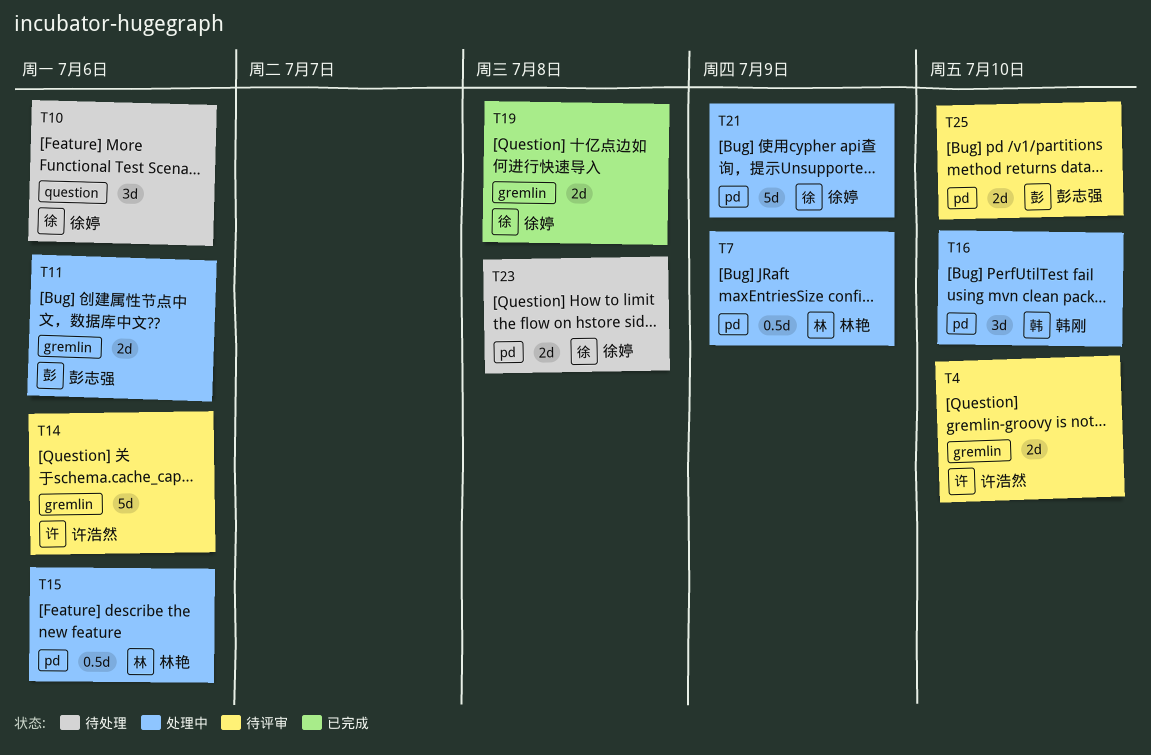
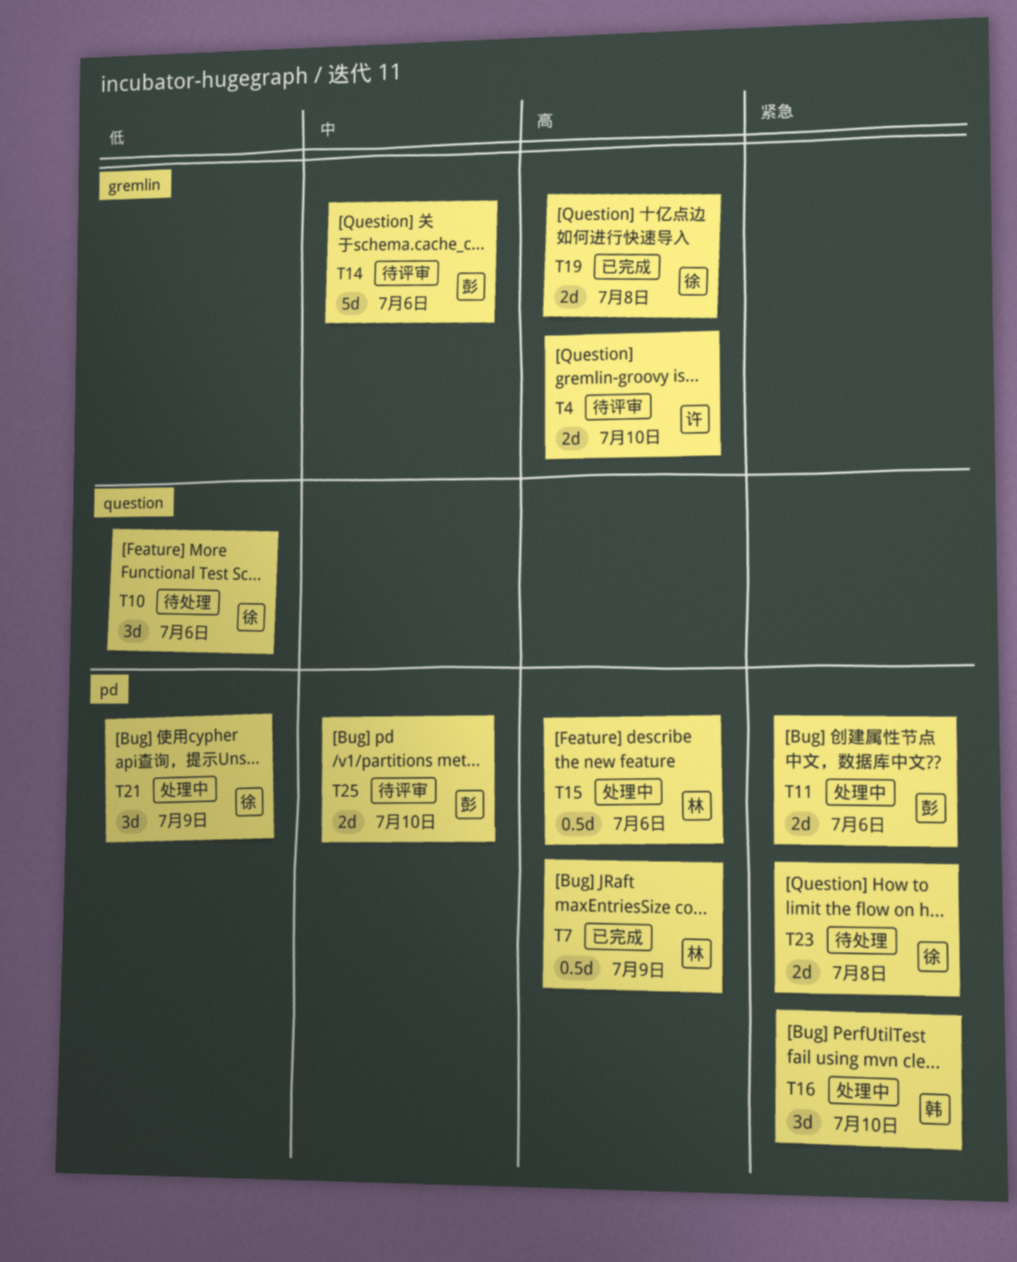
T7, status: 处理中 -> 已完成
T11, label: gremlin -> pd
T14, owner: 许浩然 -> 彭志强
T21, estimate: 5d -> 3d

